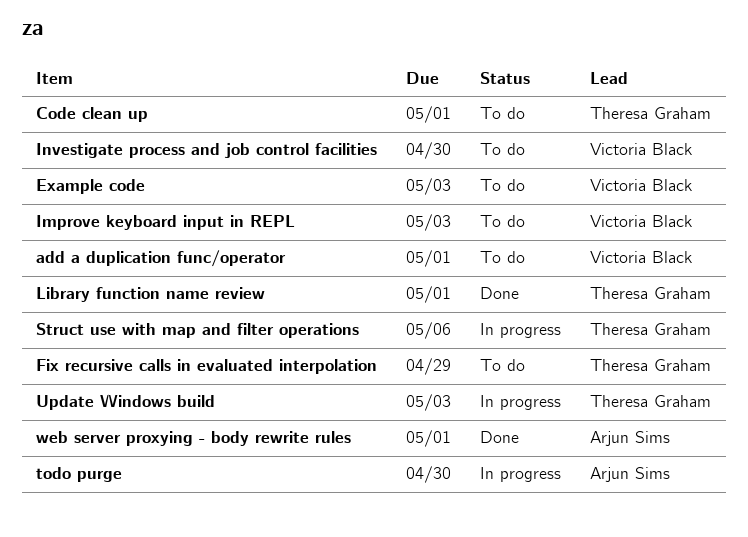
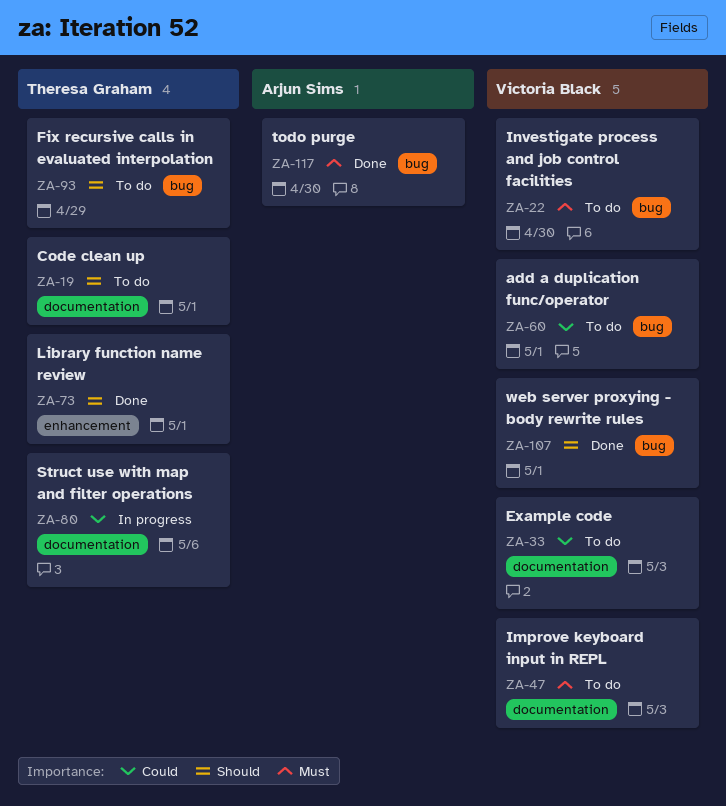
todo purge, status: In progress -> Done
Update Windows build: present -> none
web server proxying - body rewrite rules, owner: Arjun Sims -> Victoria Black

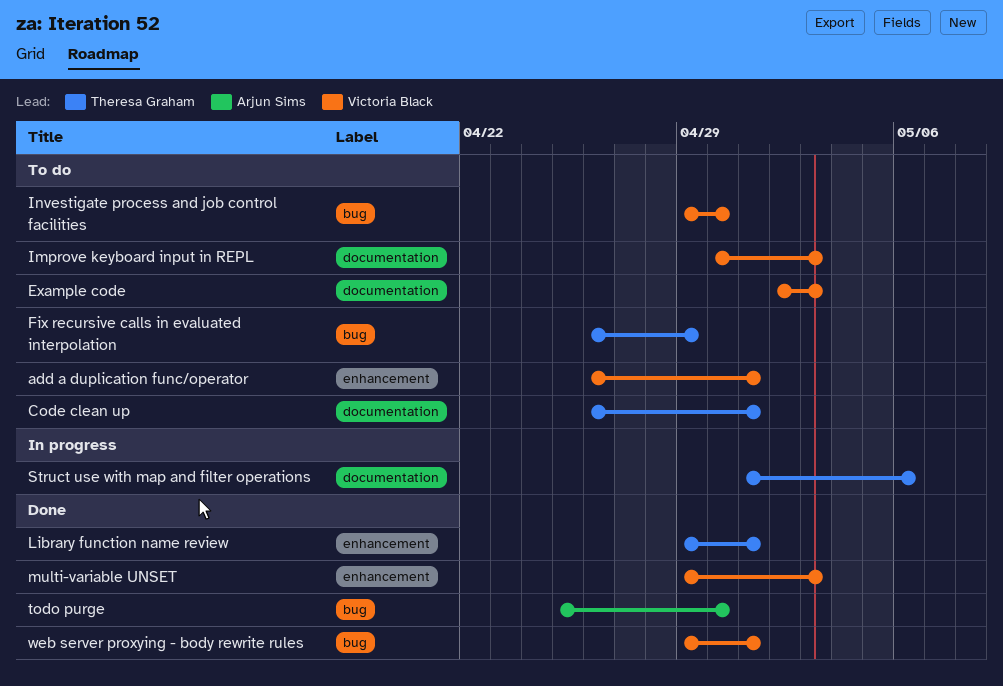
add a duplication func/operator, label: bug -> enhancement
multi-variable UNSET: none -> present

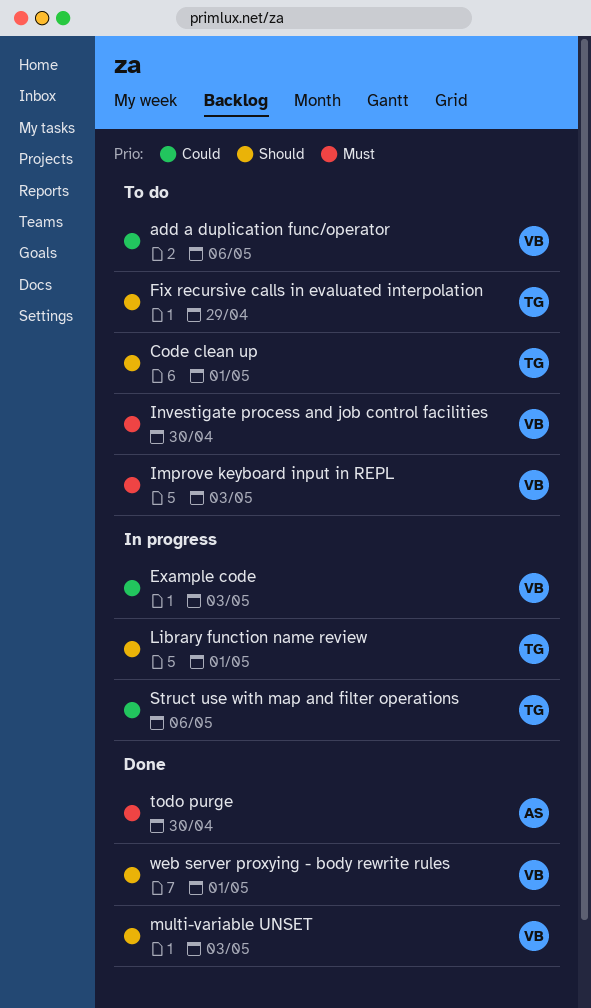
add a duplication func/operator, due: May 1 -> May 6
Example code, status: To do -> In progress
Library function name review, status: Done -> In progress

